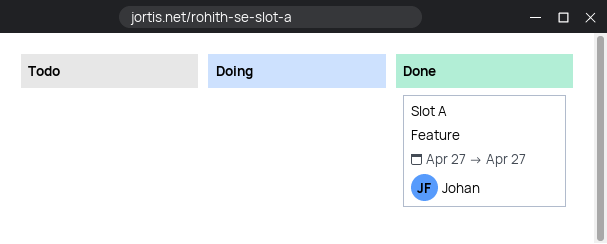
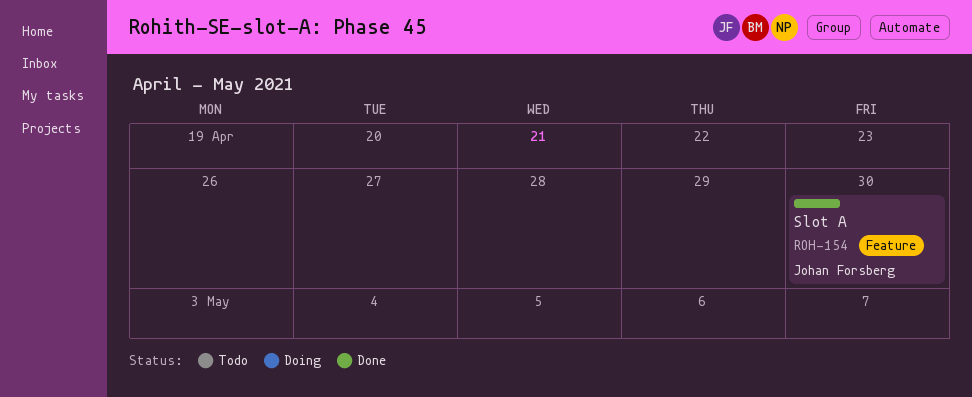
Slot A, due: Apr 27 -> Apr 30

